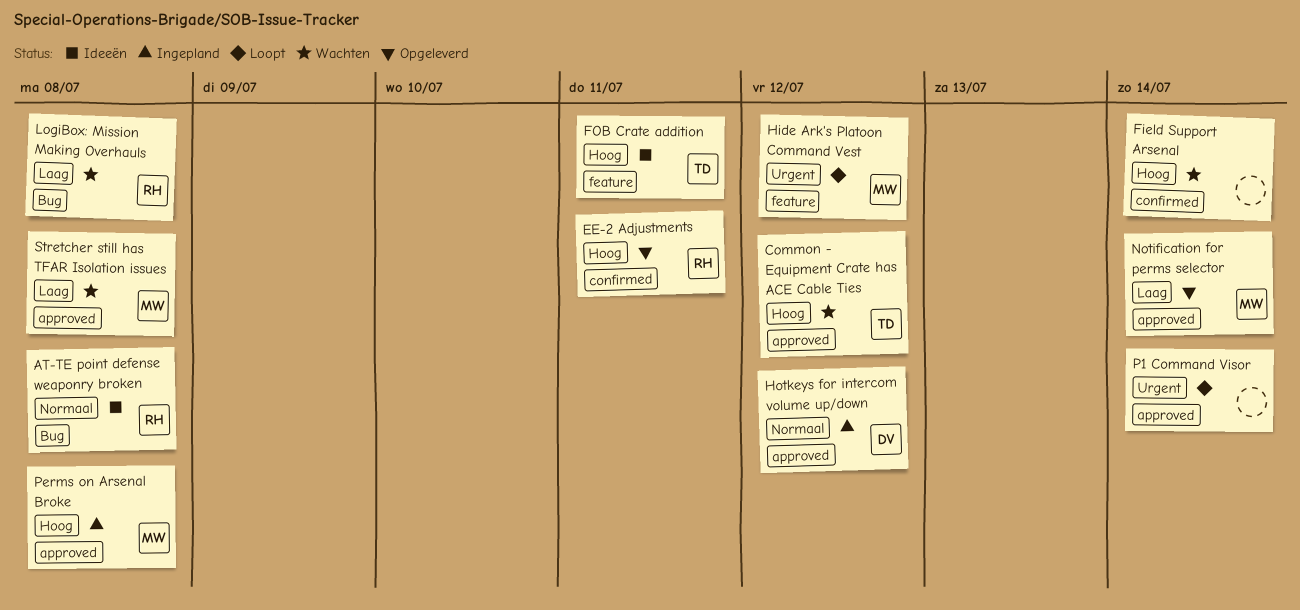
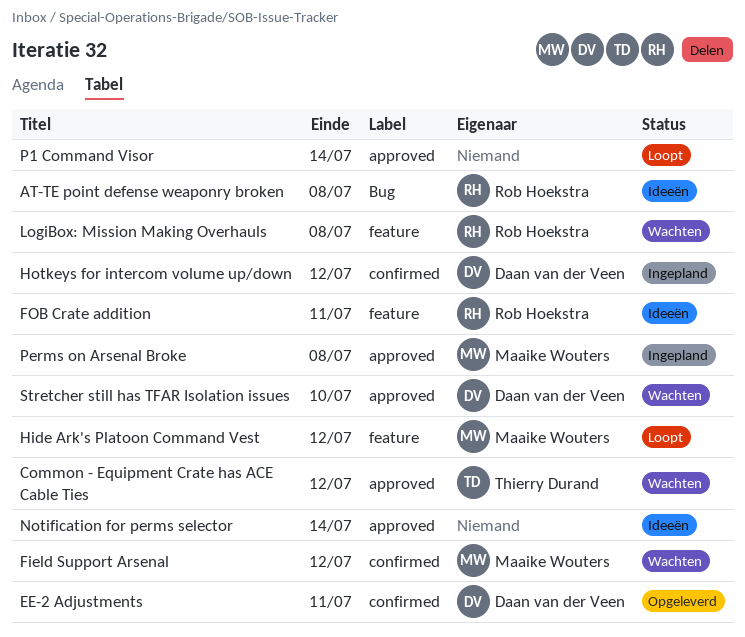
EE-2 Adjustments, owner: Rob Hoekstra -> Daan van der Veen
Field Support Arsenal, owner: none -> Maaike Wouters
Field Support Arsenal, due: Jul 14 -> Jul 12
FOB Crate addition, owner: Thierry Durand -> Rob Hoekstra
Hotkeys for intercom volume up/down, label: approved -> confirmed
LogiBox: Mission Making Overhauls, label: Bug -> feature
Notification for perms selector, status: Opgeleverd -> Ideeën
Notification for perms selector, owner: Maaike Wouters -> none
Stretcher still has TFAR Isolation issues, owner: Maaike Wouters -> Daan van der Veen
Stretcher still has TFAR Isolation issues, due: Jul 8 -> Jul 10

